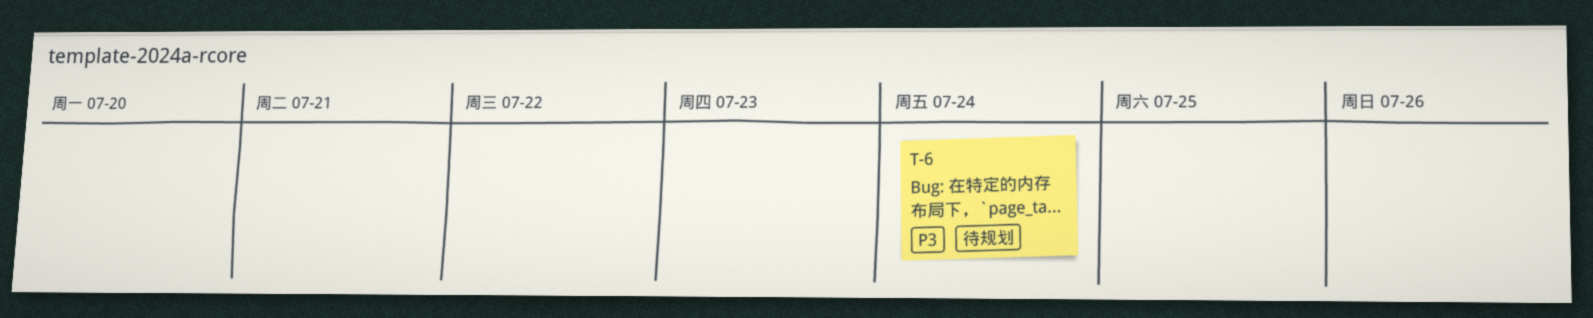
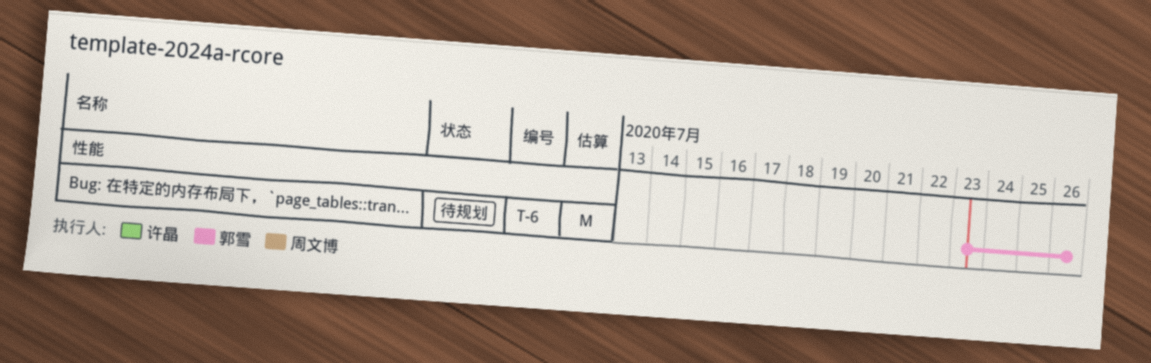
T-6, due: Jul 24 -> Jul 26

